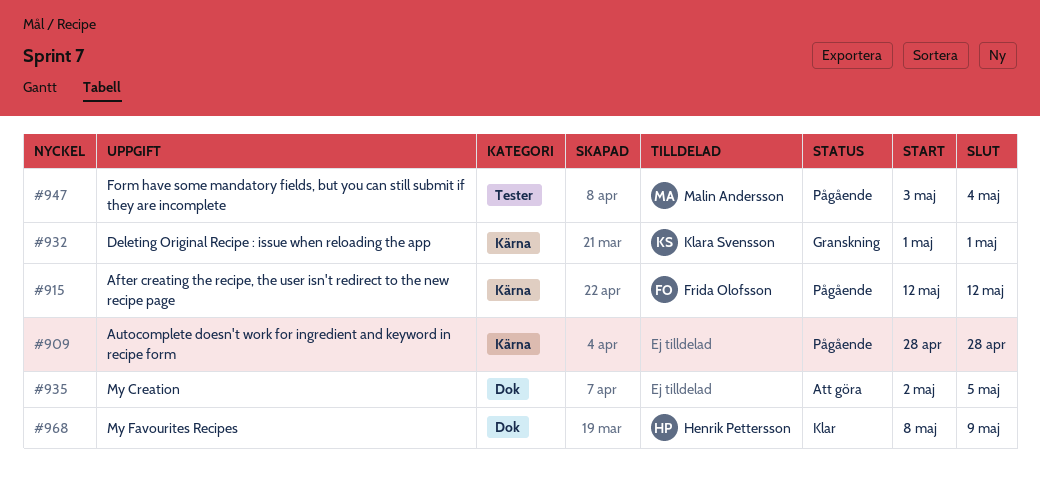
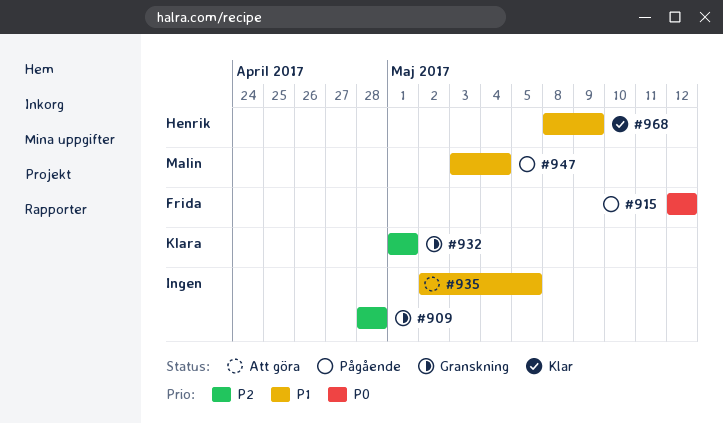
#909, status: Pågående -> Granskning

